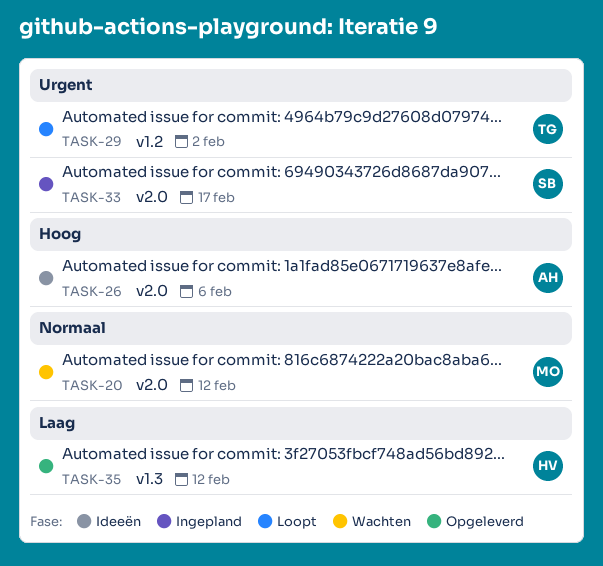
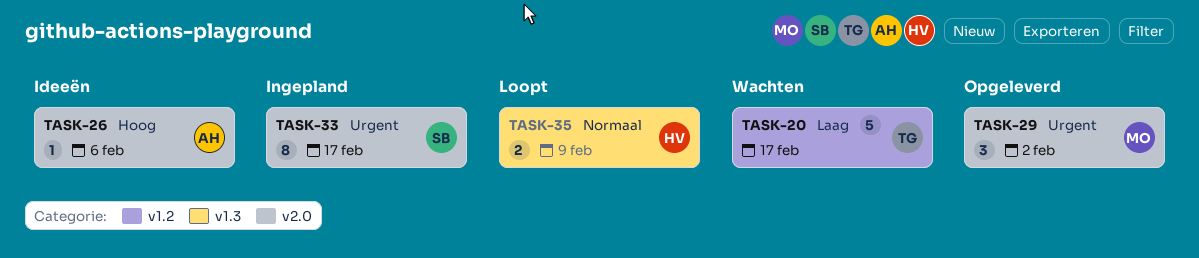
TASK-20, owner: MO -> TG
TASK-20, priority: Normaal -> Laag
TASK-20, label: v2.0 -> v1.2
TASK-20, due: Feb 12 -> Feb 17
TASK-29, status: Loopt -> Opgeleverd
TASK-29, owner: TG -> MO
TASK-29, label: v1.2 -> v2.0
TASK-35, status: Opgeleverd -> Loopt
TASK-35, priority: Laag -> Normaal
TASK-35, due: Feb 12 -> Feb 9

